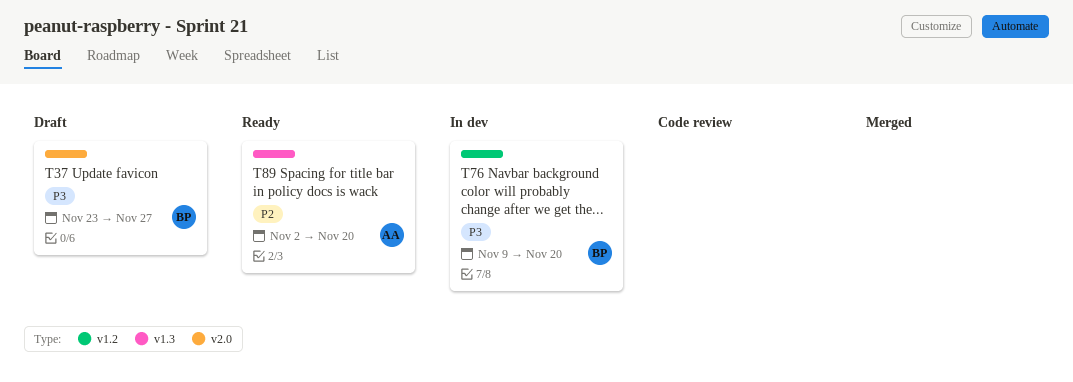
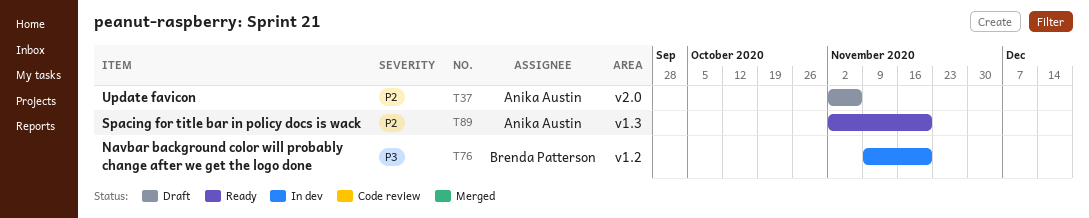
T37, owner: Brenda Patterson -> Anika Austin
T37, priority: P3 -> P2
T37, start: Nov 23 -> Nov 2
T37, due: Nov 27 -> Nov 6

